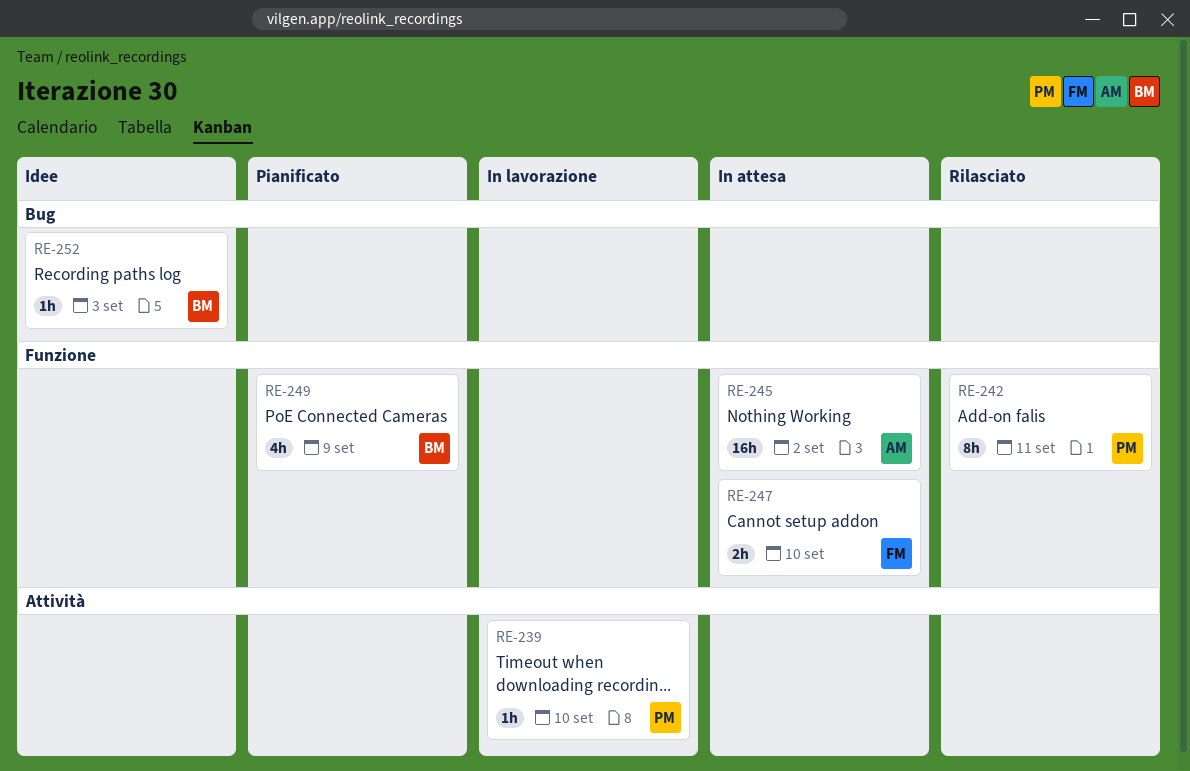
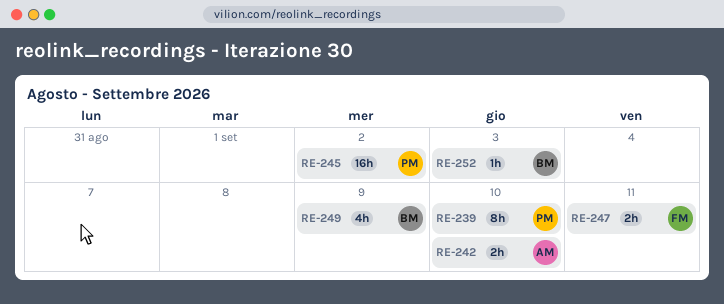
RE-239, estimate: 1h -> 8h
RE-242, owner: PM -> AM
RE-242, estimate: 8h -> 2h
RE-242, due: Sep 11 -> Sep 10
RE-245, owner: AM -> PM
RE-247, due: Sep 10 -> Sep 11

